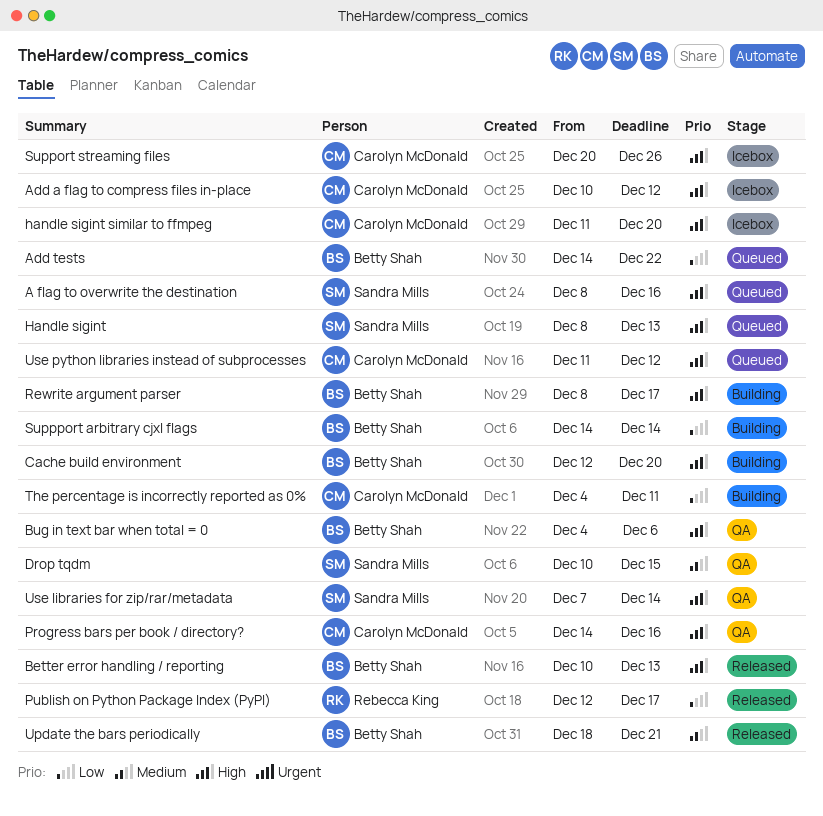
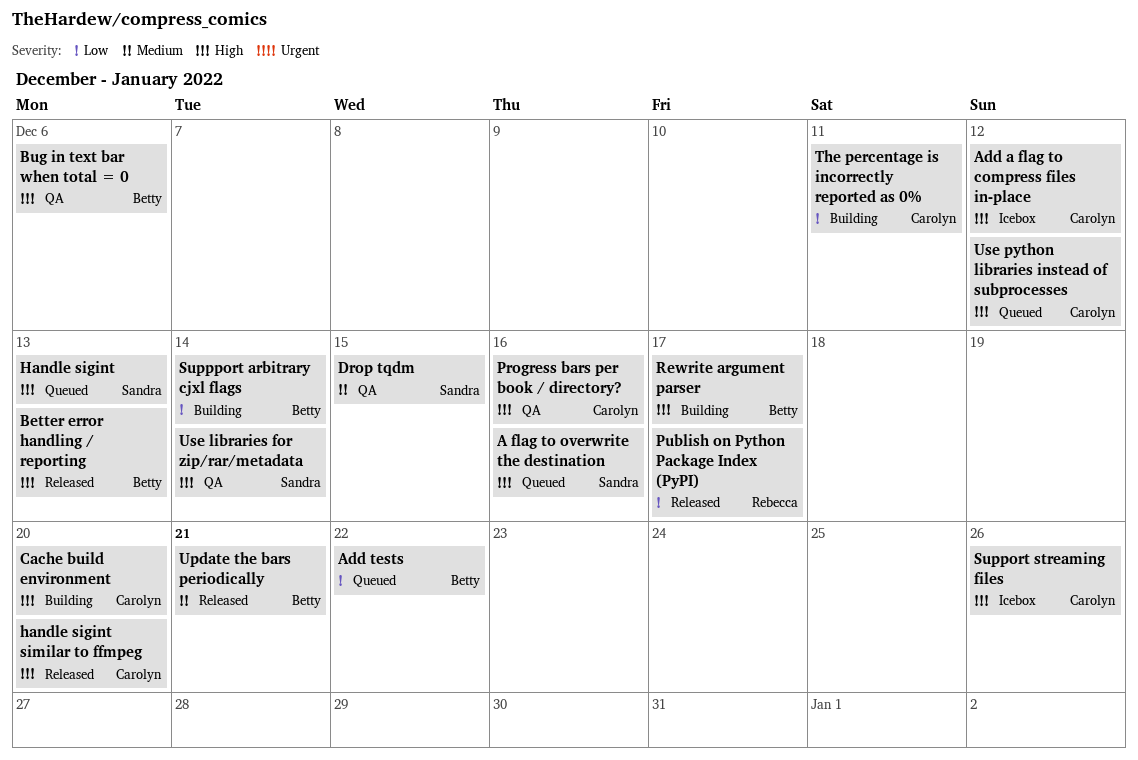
Cache build environment, owner: Betty Shah -> Carolyn McDonald
handle sigint similar to ffmpeg, status: Icebox -> Released

